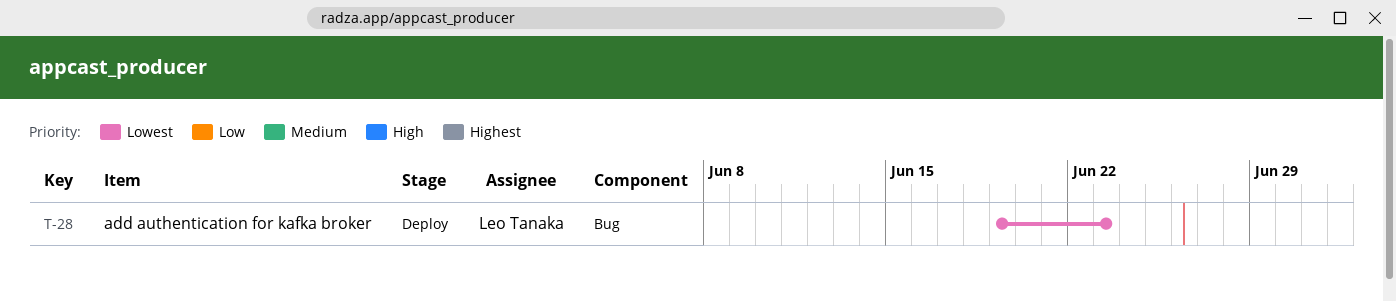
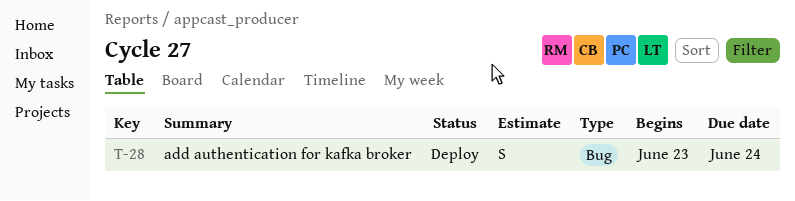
T-28, start: Jun 19 -> Jun 23
T-28, due: Jun 23 -> Jun 24

